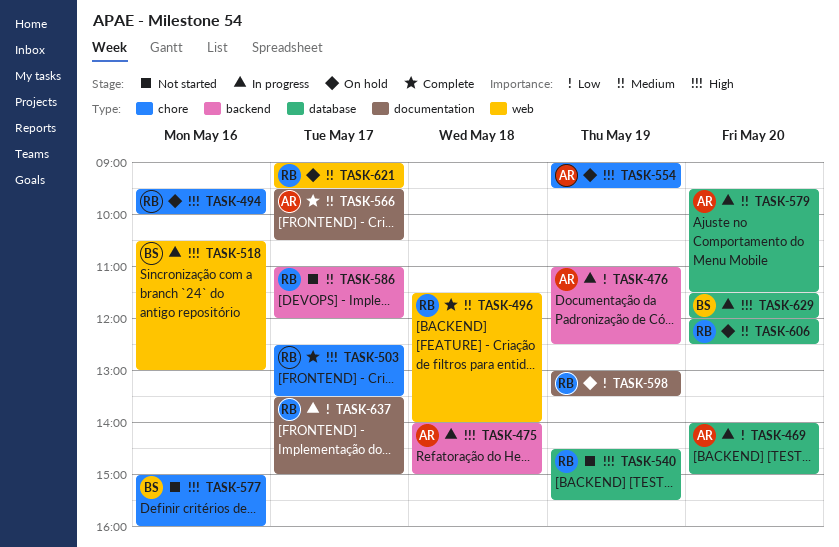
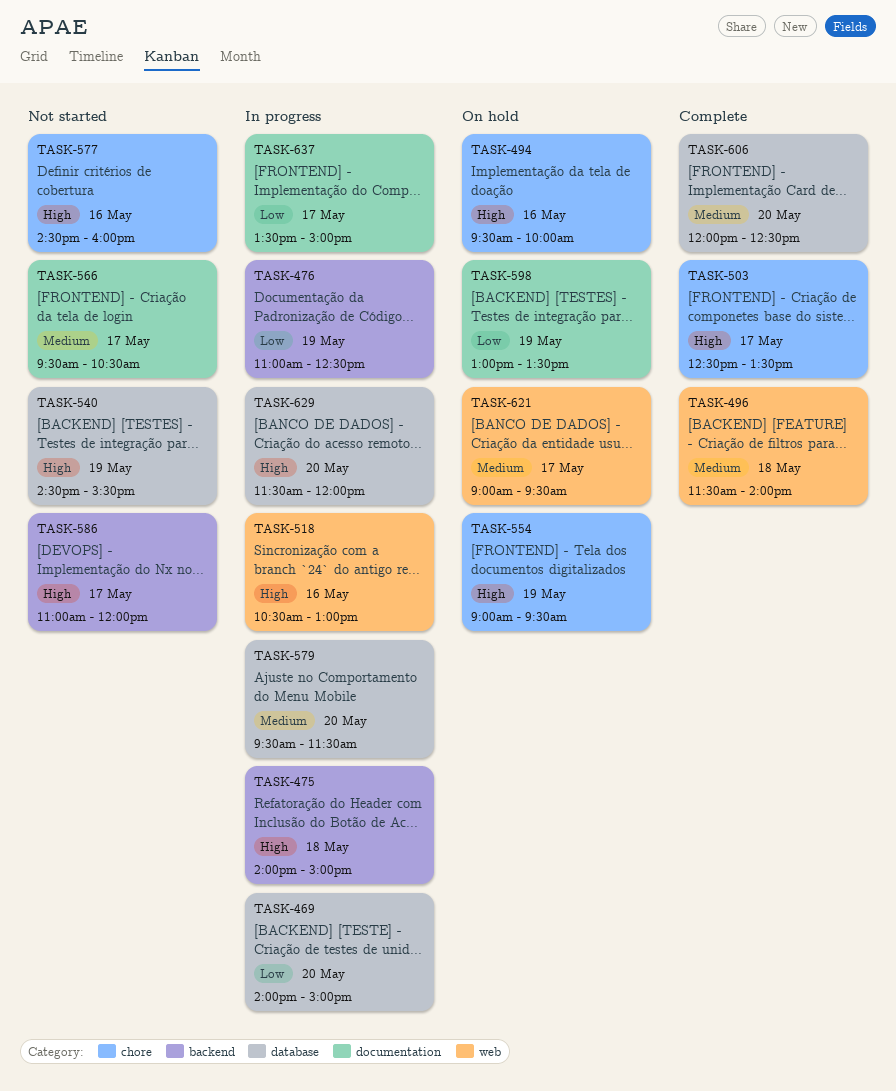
TASK-566, status: Complete -> Not started
TASK-577, begins: 15:00 -> 14:30
TASK-586, priority: Medium -> High
TASK-606, status: On hold -> Complete

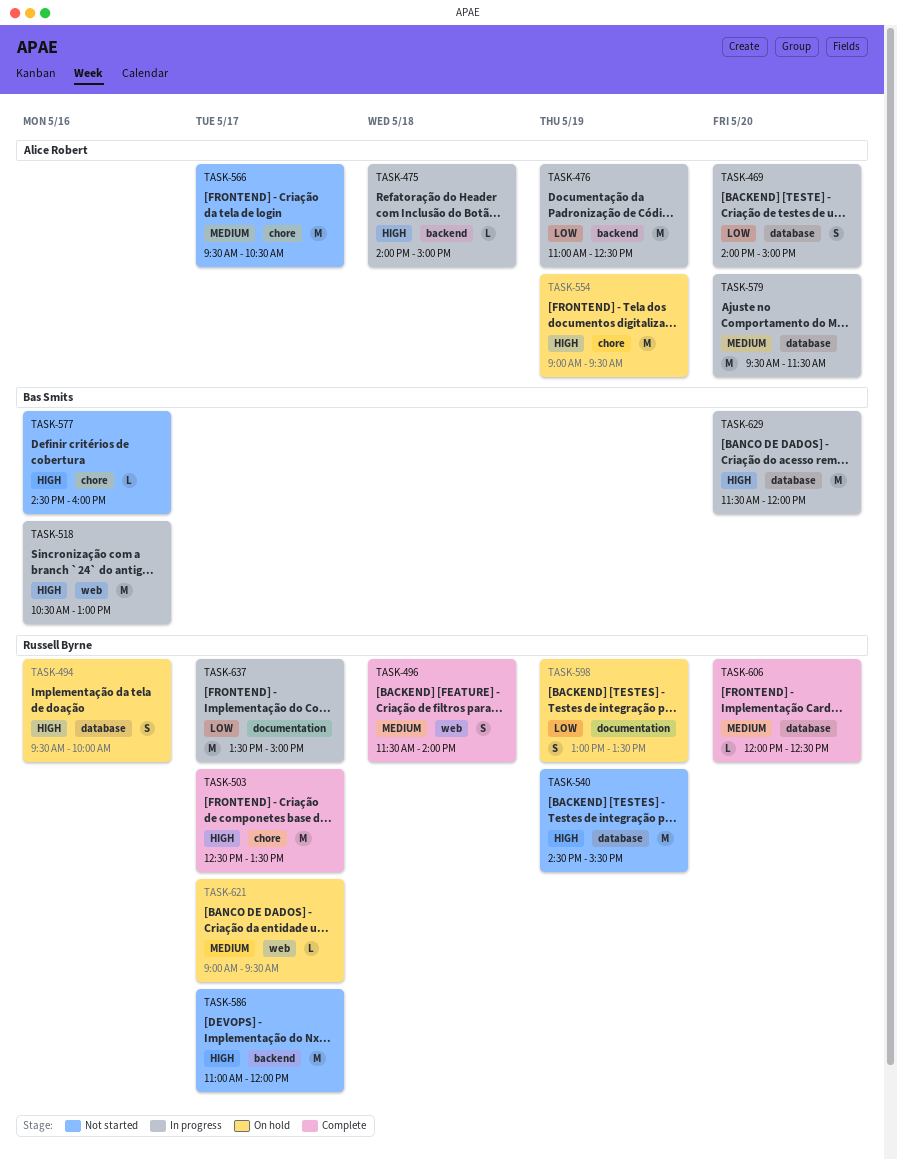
TASK-494, label: chore -> database
TASK-566, label: documentation -> chore

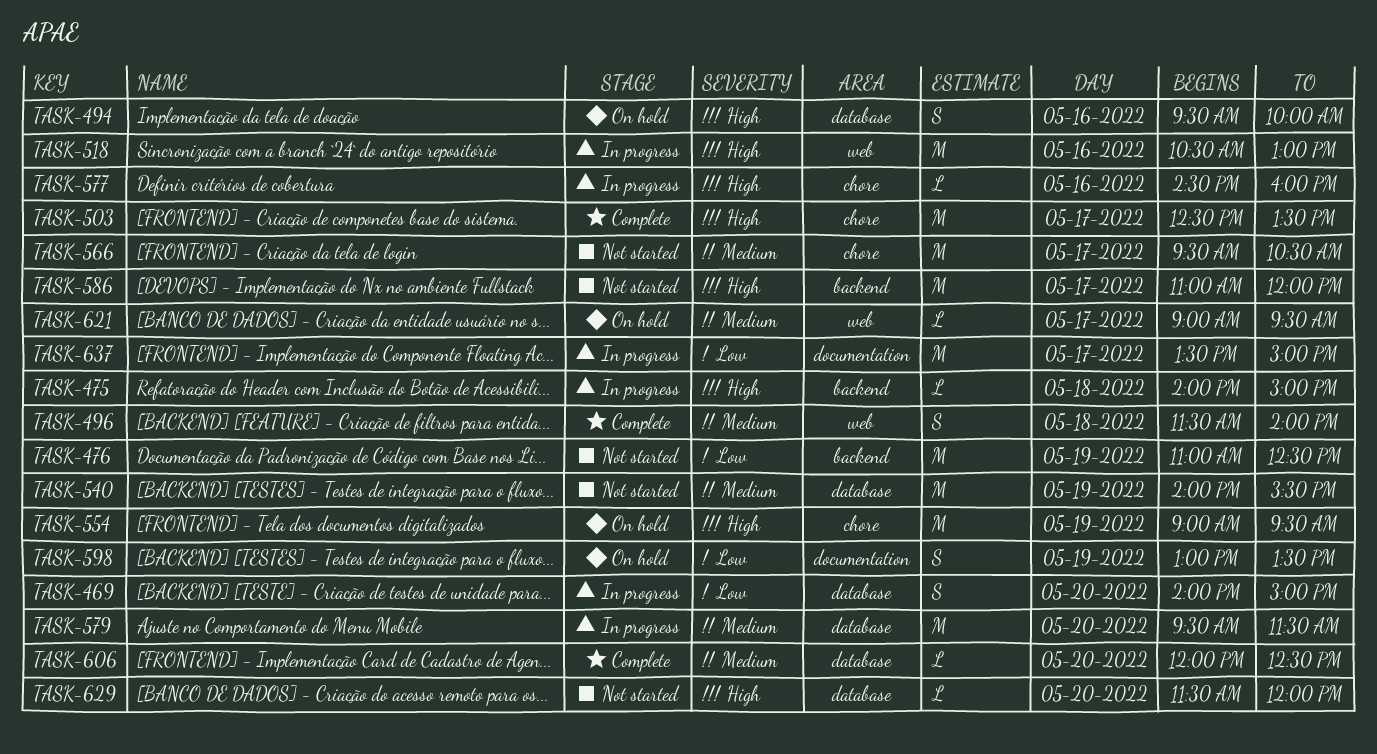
TASK-476, status: In progress -> Not started
TASK-540, priority: High -> Medium
TASK-540, begins: 14:30 -> 14:00
TASK-577, status: Not started -> In progress
TASK-629, status: In progress -> Not started
TASK-629, estimate: M -> L

